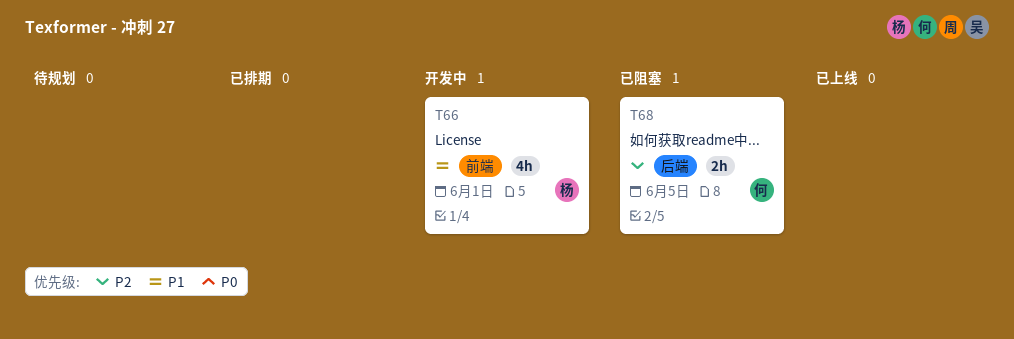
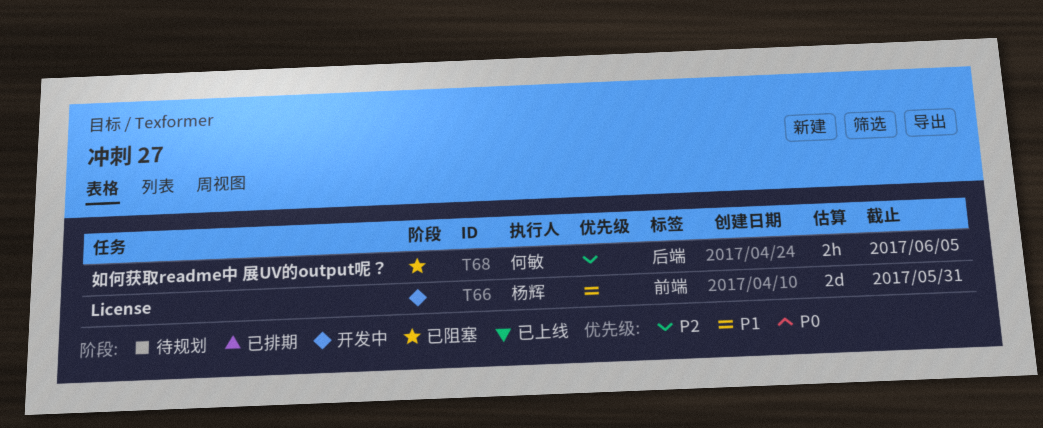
T66, estimate: 4h -> 2d
T66, due: Jun 1 -> May 31

